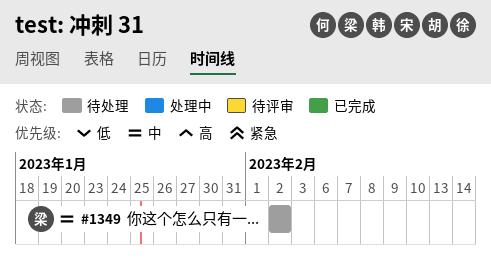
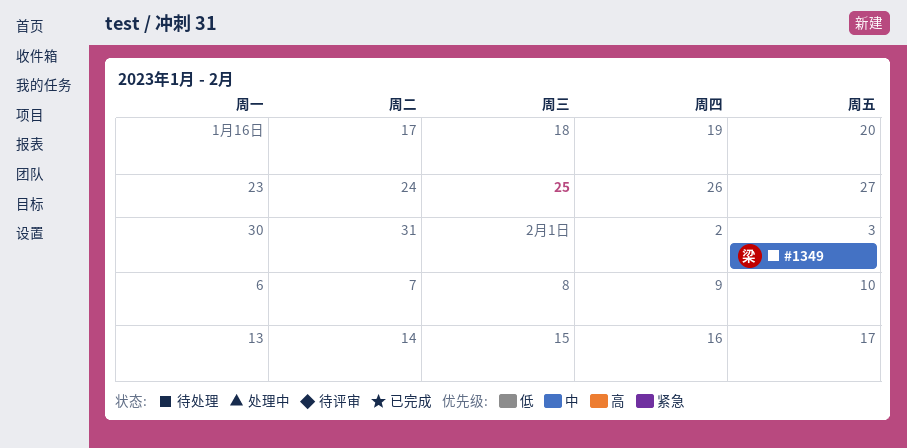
#1349, start: Feb 2 -> Feb 3
#1349, due: Feb 2 -> Feb 3

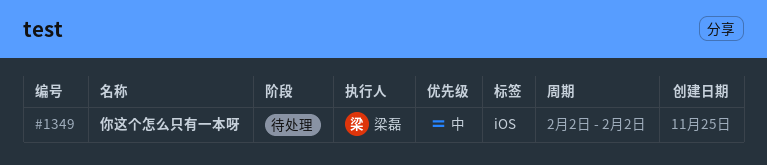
#1349, start: Feb 3 -> Feb 2
#1349, due: Feb 3 -> Feb 2

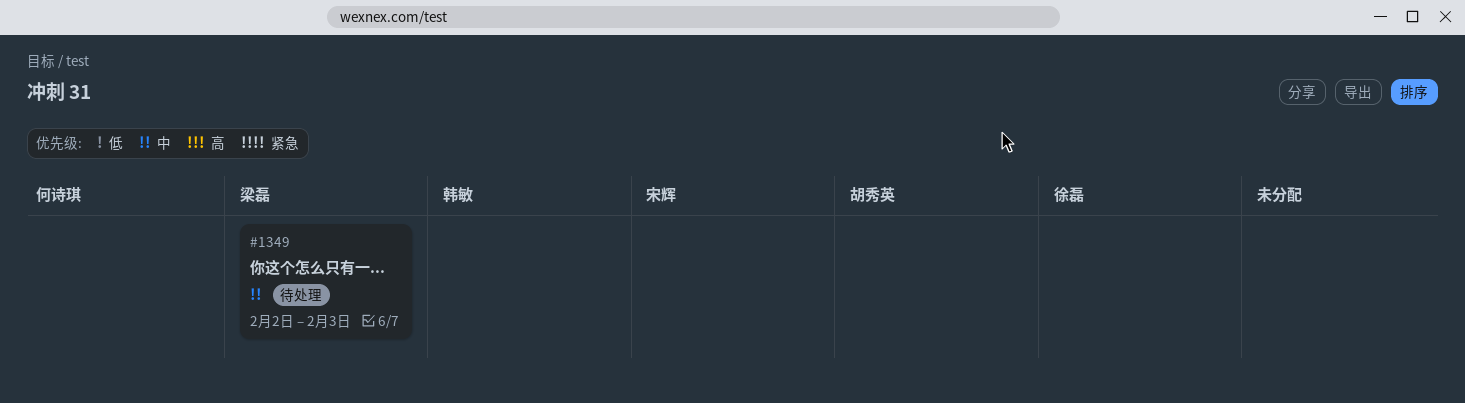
#1349, due: Feb 2 -> Feb 3

